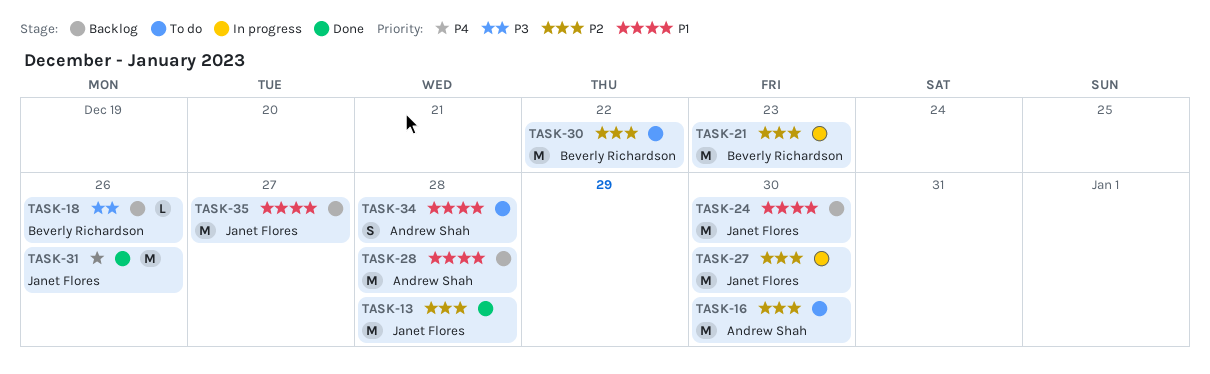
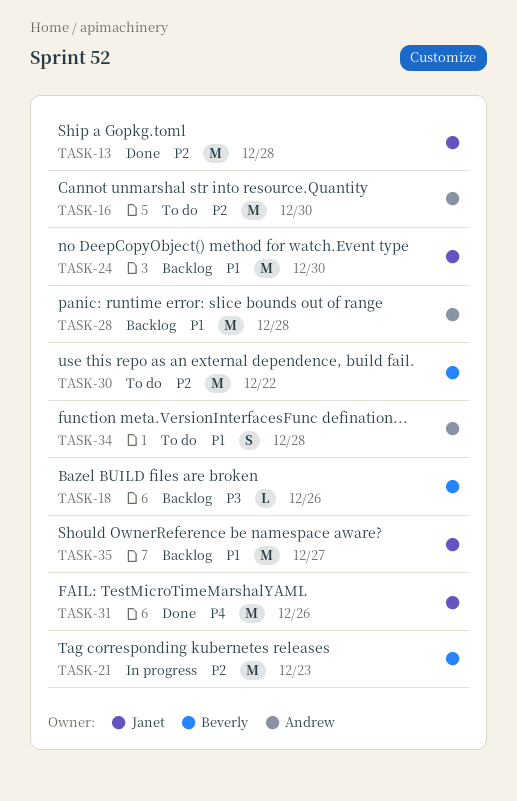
TASK-27: present -> none

